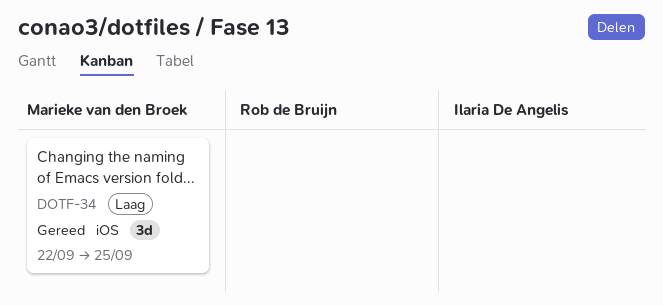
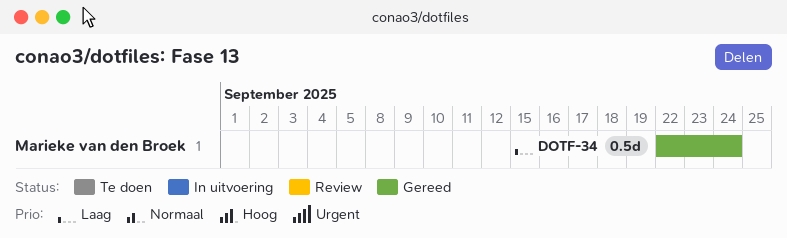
DOTF-34, estimate: 3d -> 0.5d
DOTF-34, due: Sep 25 -> Sep 24

